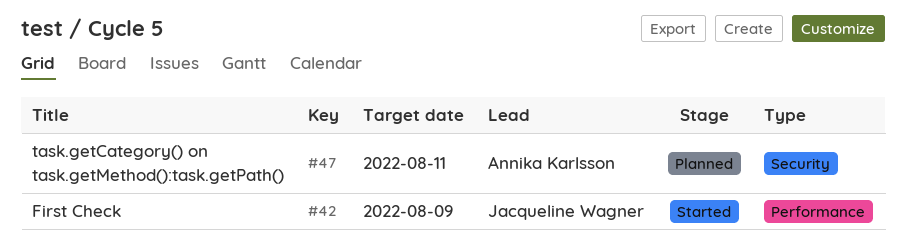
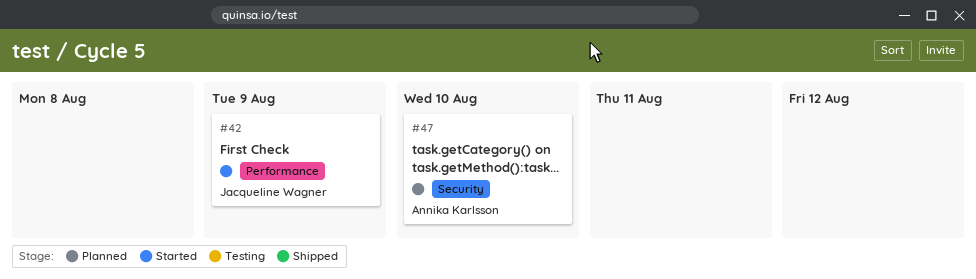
#47, due: Aug 11 -> Aug 10

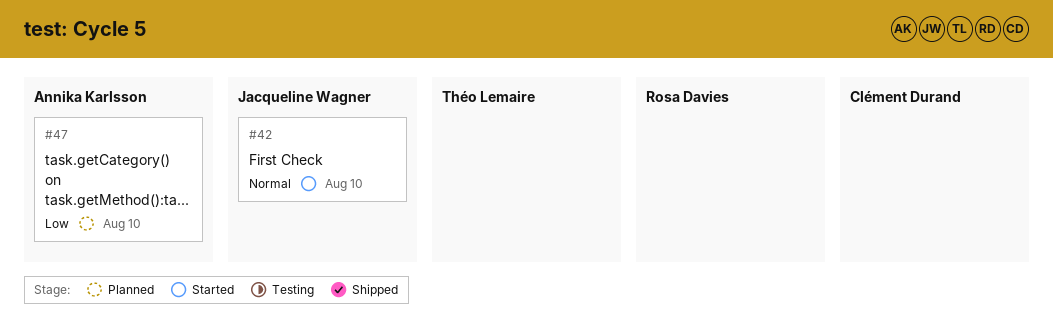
#42, due: Aug 9 -> Aug 10

